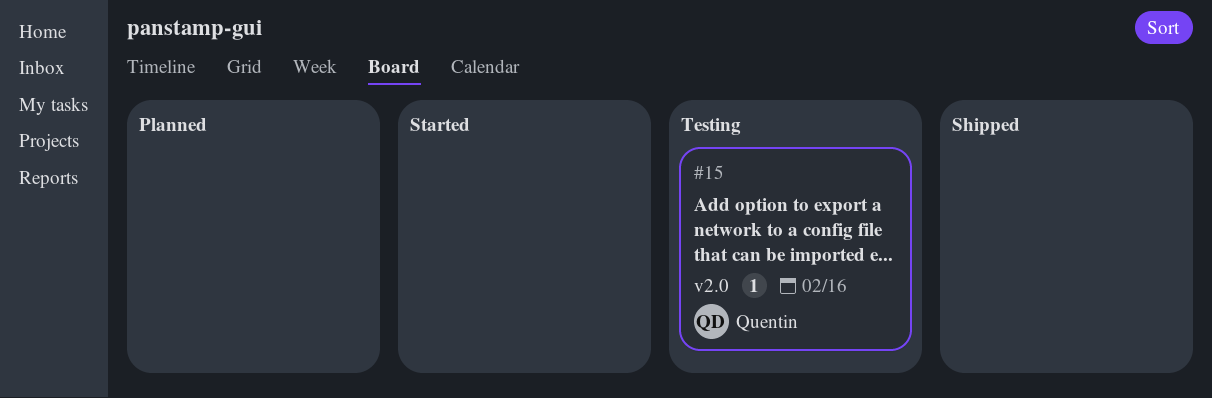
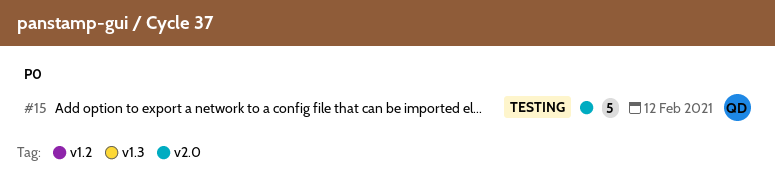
#15, estimate: 1 -> 5
#15, due: Feb 16 -> Feb 12

